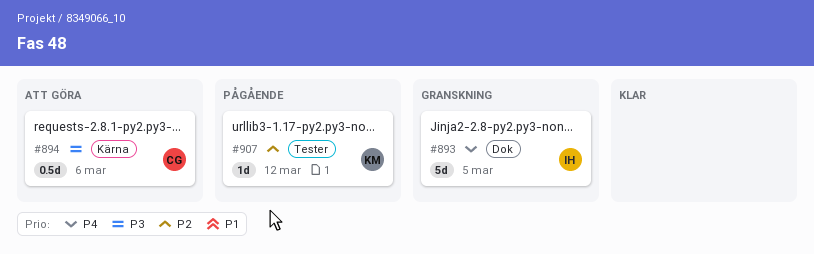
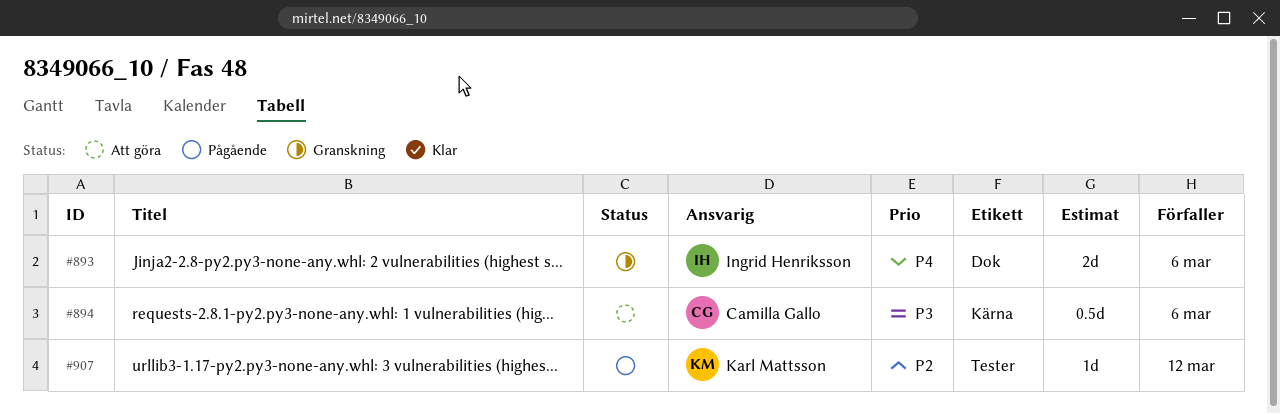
#893, estimate: 5d -> 2d
#893, due: Mar 5 -> Mar 6

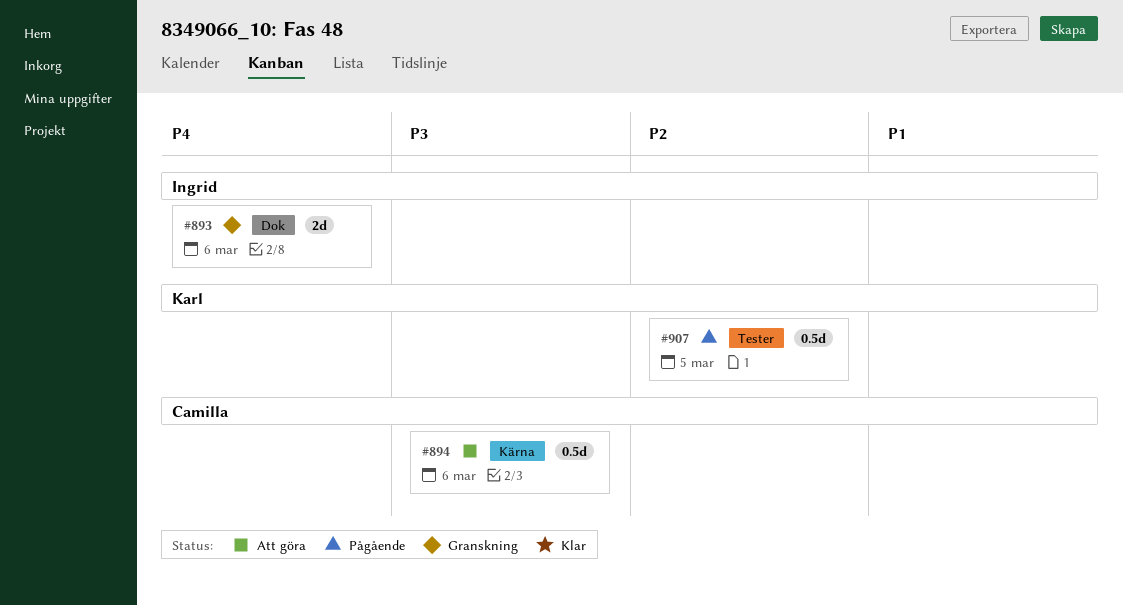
#907, estimate: 1d -> 0.5d
#907, due: Mar 12 -> Mar 5

